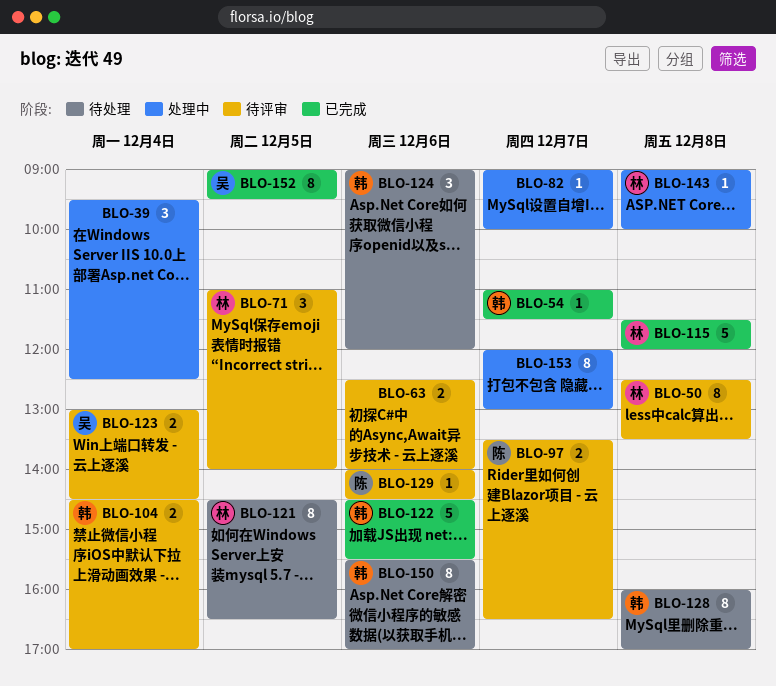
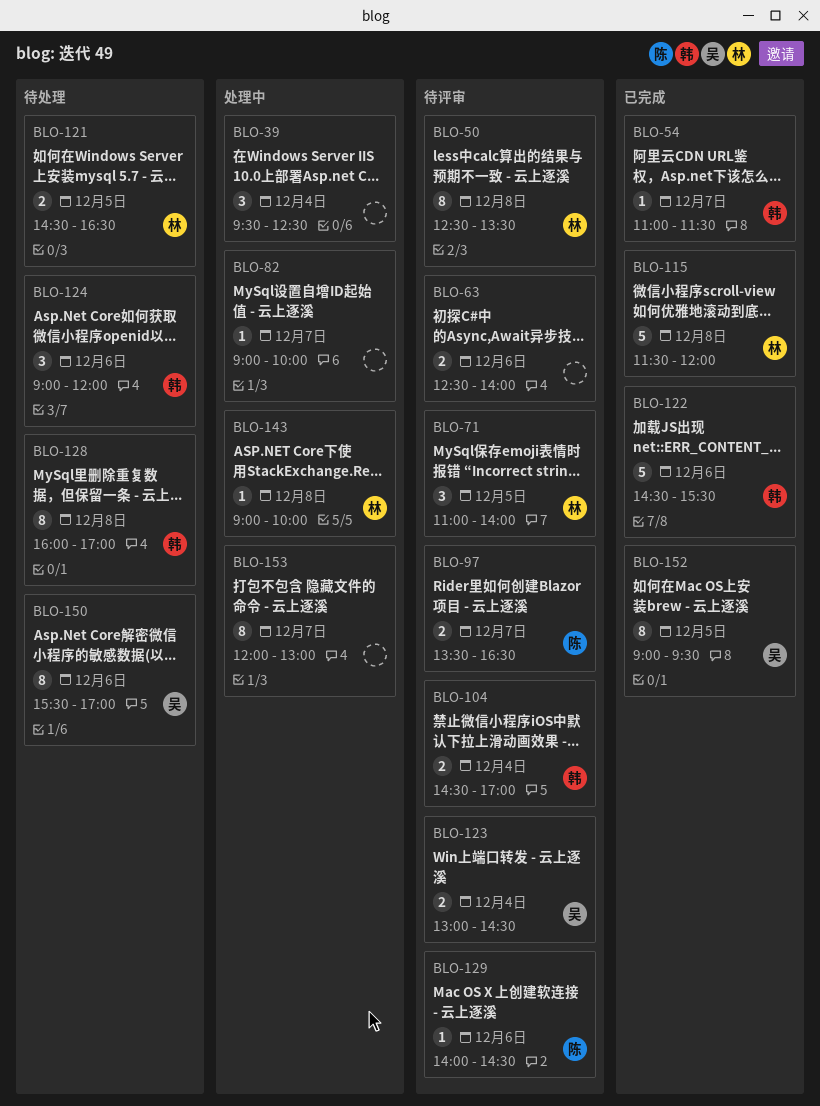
BLO-121, estimate: 8 -> 2
BLO-150, owner: 韩 -> 吴

